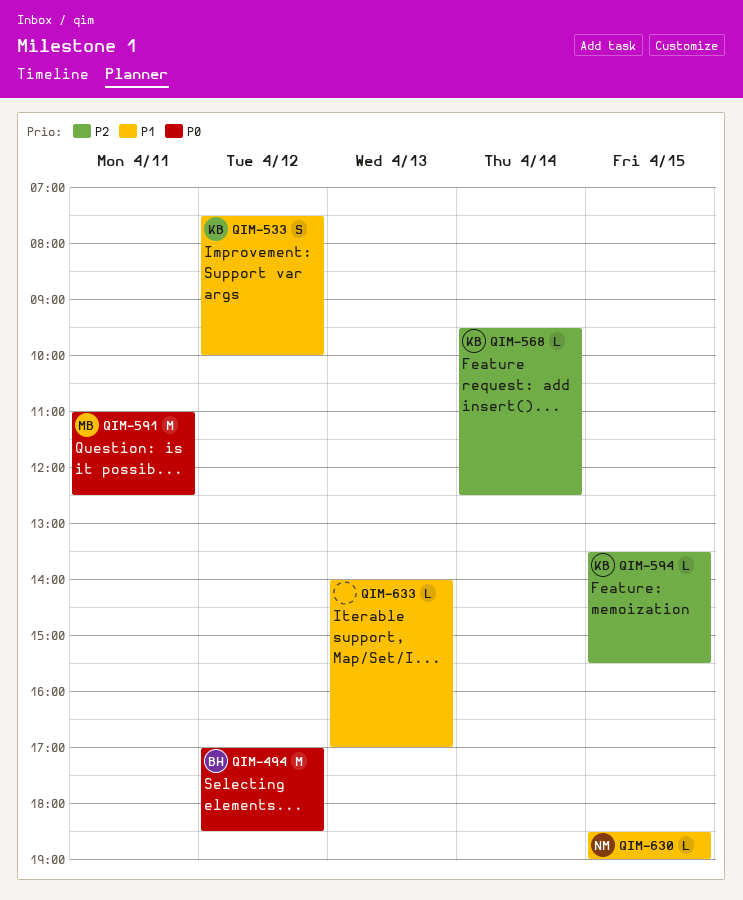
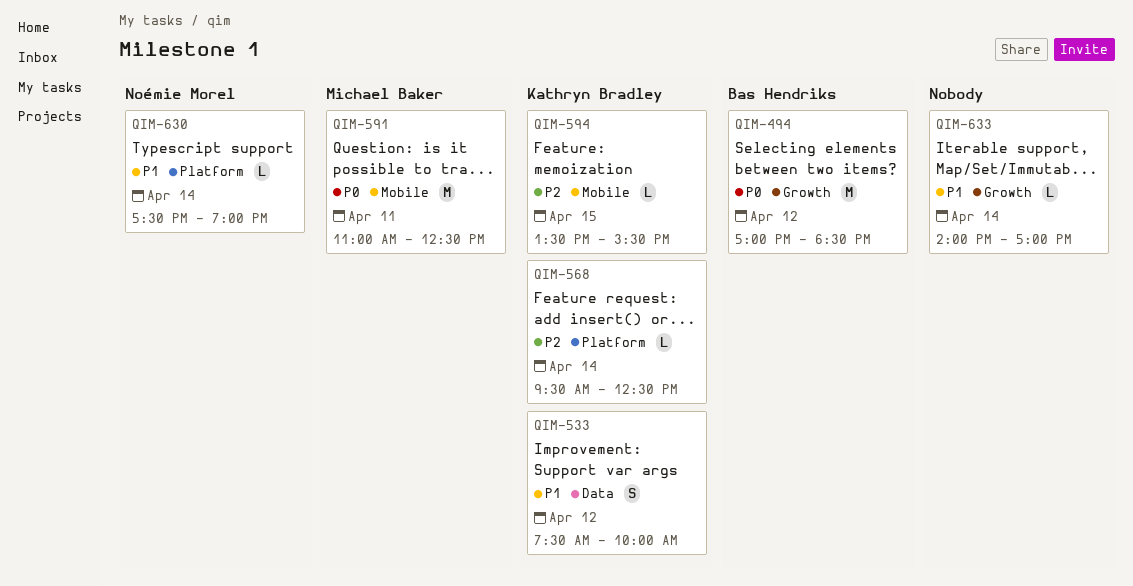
QIM-630, day: Apr 15 -> Apr 14
QIM-630, begins: 18:30 -> 17:30
QIM-633, day: Apr 13 -> Apr 14

